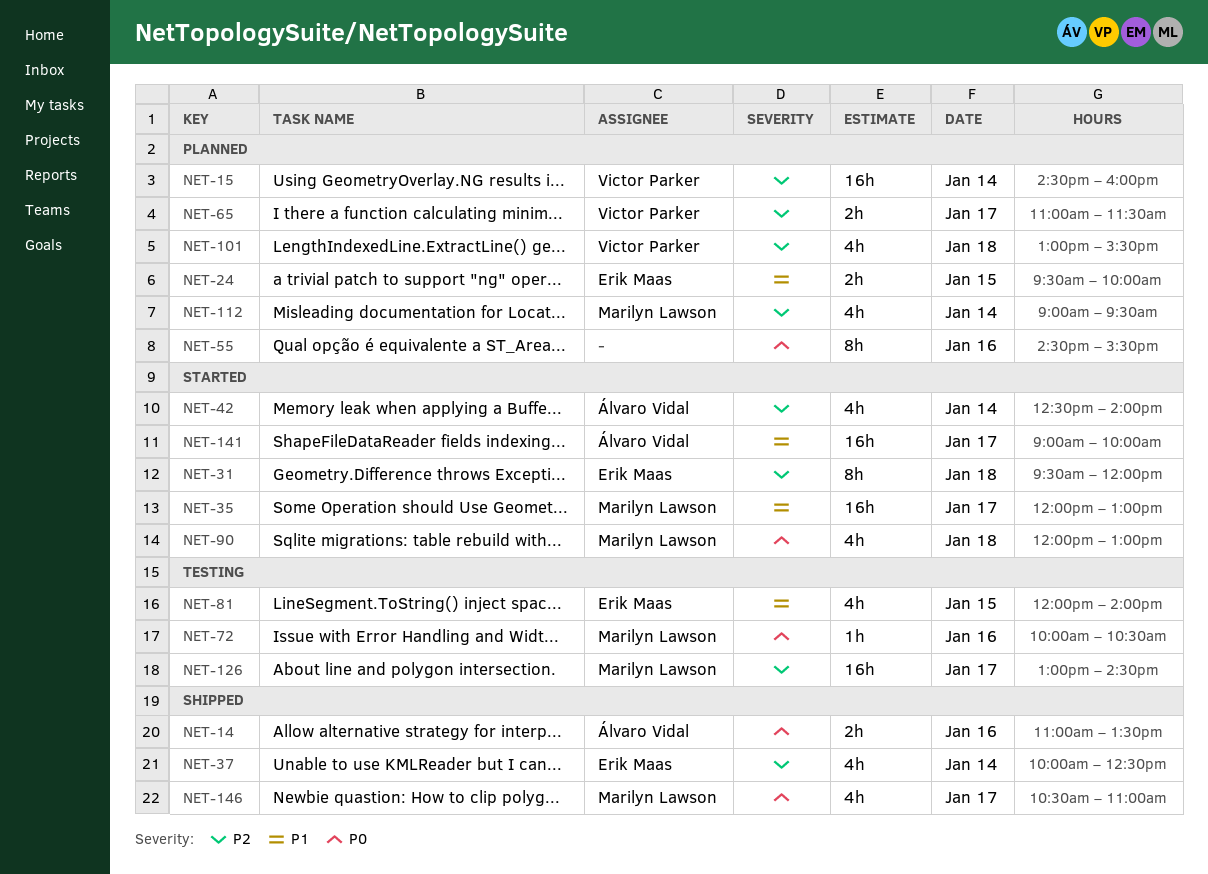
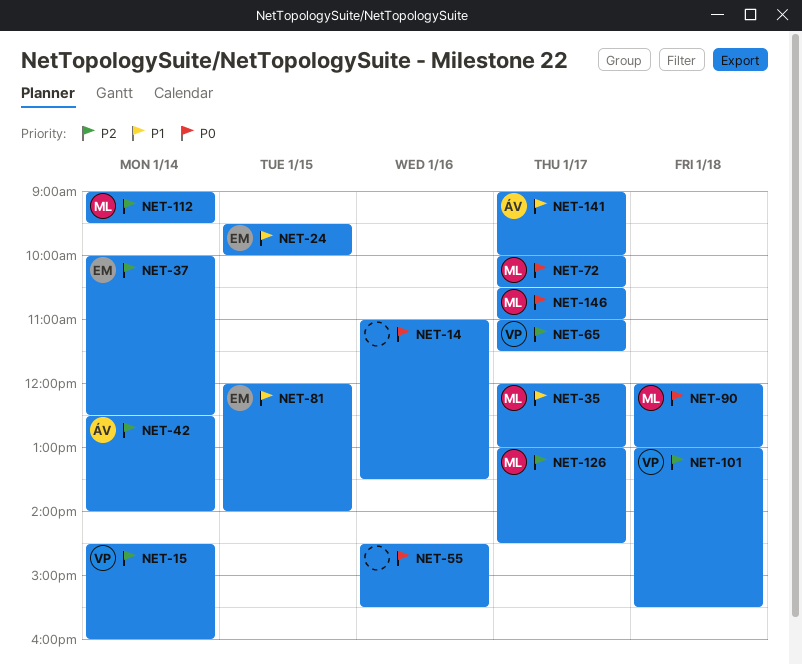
NET-14, owner: Álvaro Vidal -> none
NET-31: present -> none
NET-72, day: Jan 16 -> Jan 17

